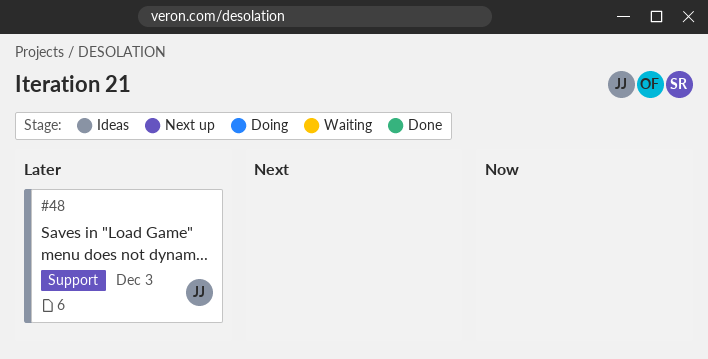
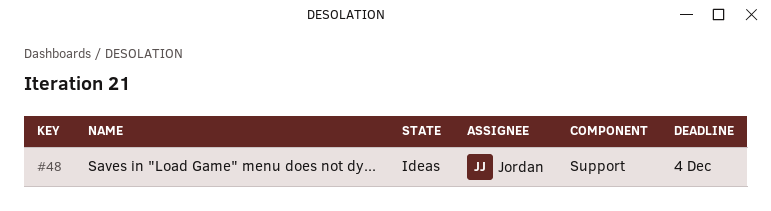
#48, due: Dec 3 -> Dec 4

